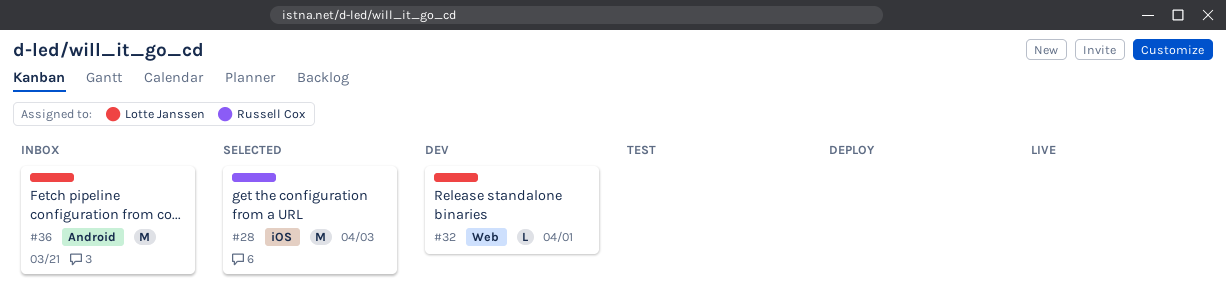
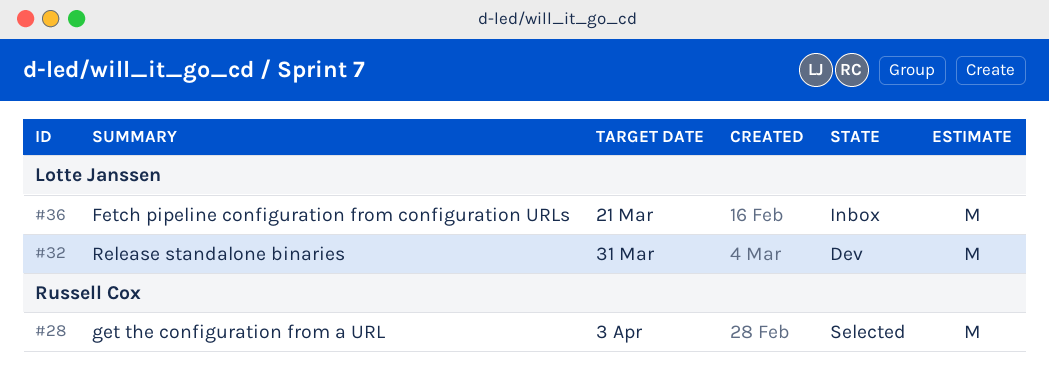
#32, estimate: L -> M
#32, due: Apr 1 -> Mar 31

